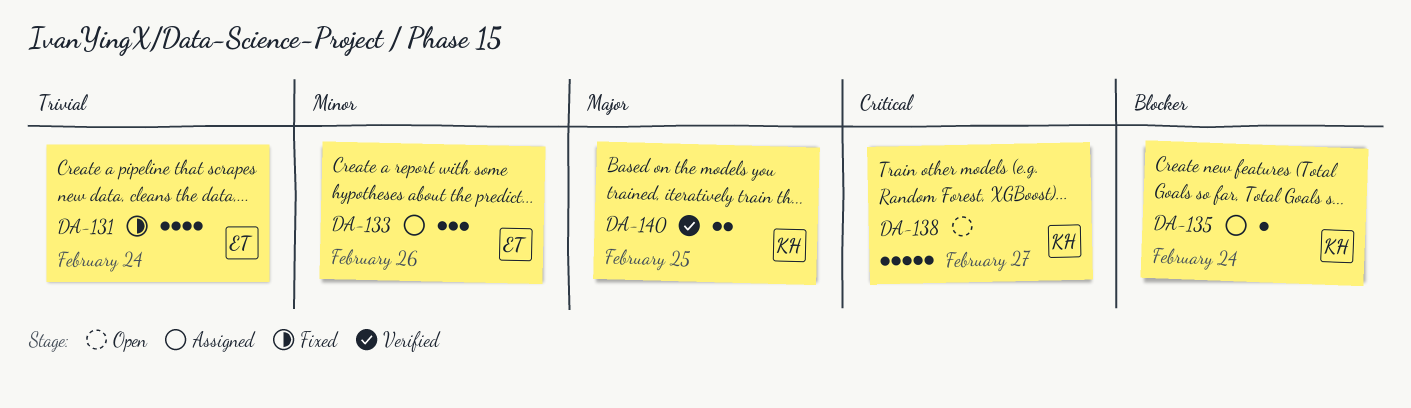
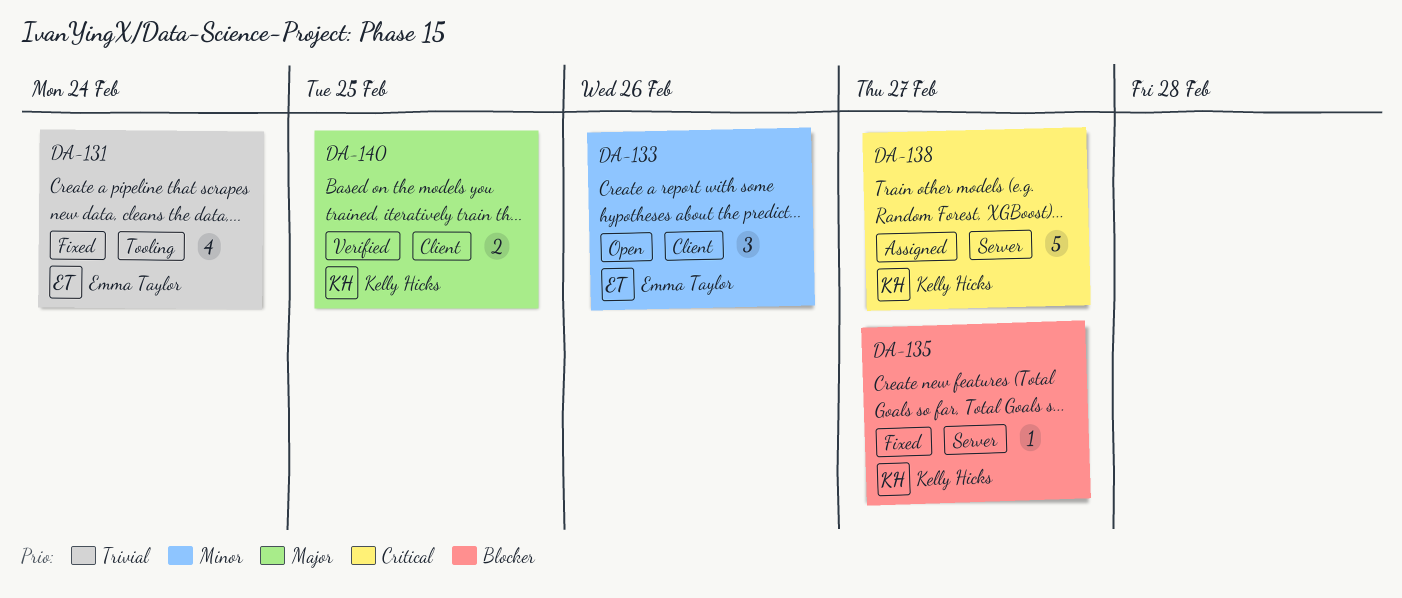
DA-133, status: Assigned -> Open
DA-135, status: Assigned -> Fixed
DA-135, due: Feb 24 -> Feb 27
DA-138, status: Open -> Assigned

